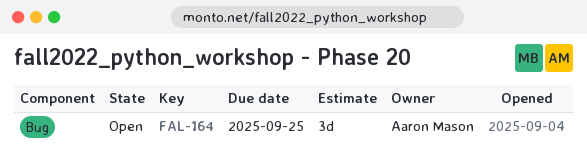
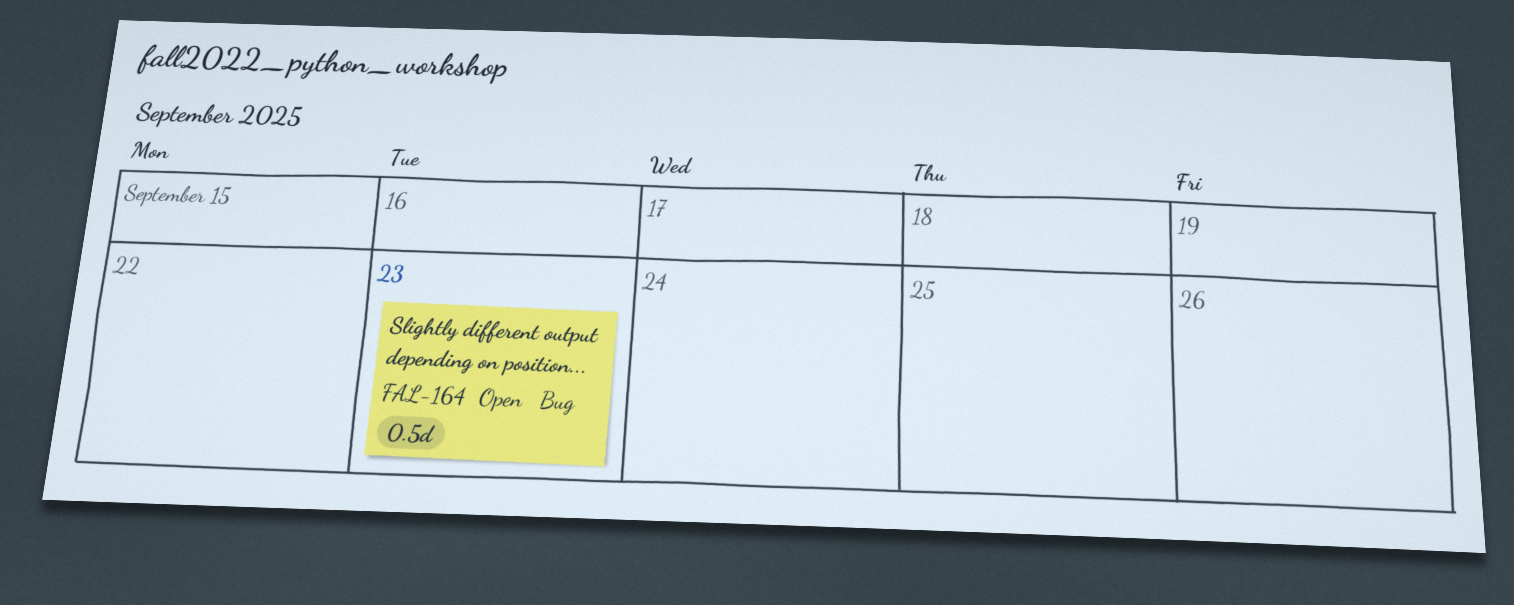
FAL-164, estimate: 3d -> 0.5d
FAL-164, due: Sep 25 -> Sep 23

